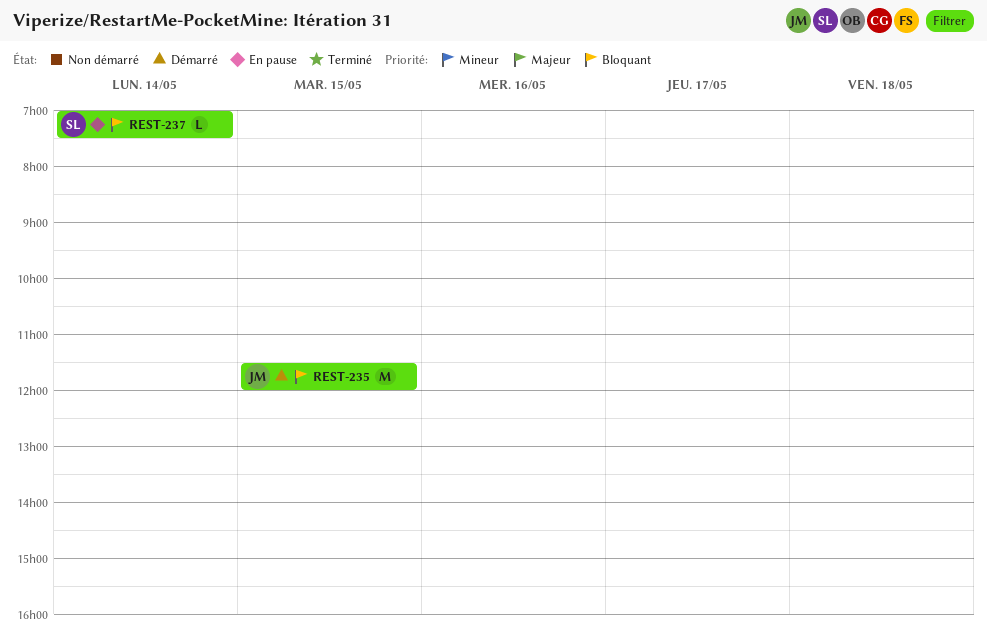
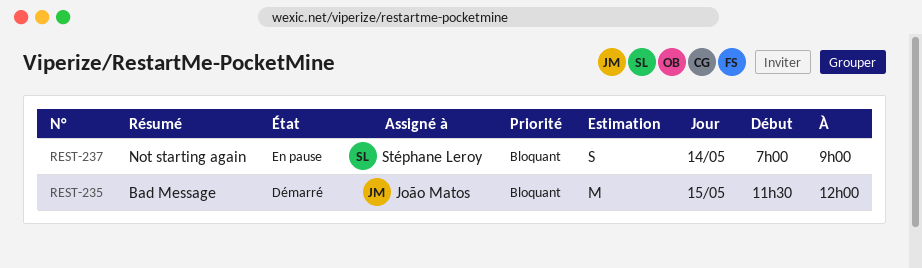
REST-237, estimate: L -> S
REST-237, ends: 07:30 -> 09:00

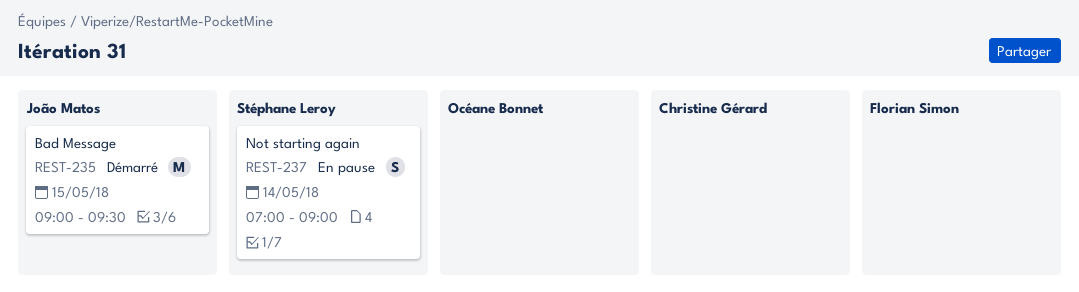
REST-235, begins: 11:30 -> 09:00
REST-235, ends: 12:00 -> 09:30

